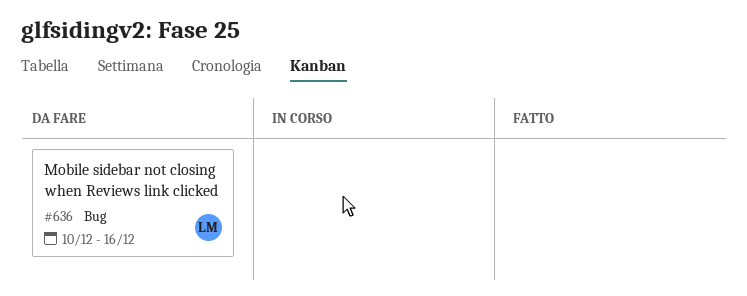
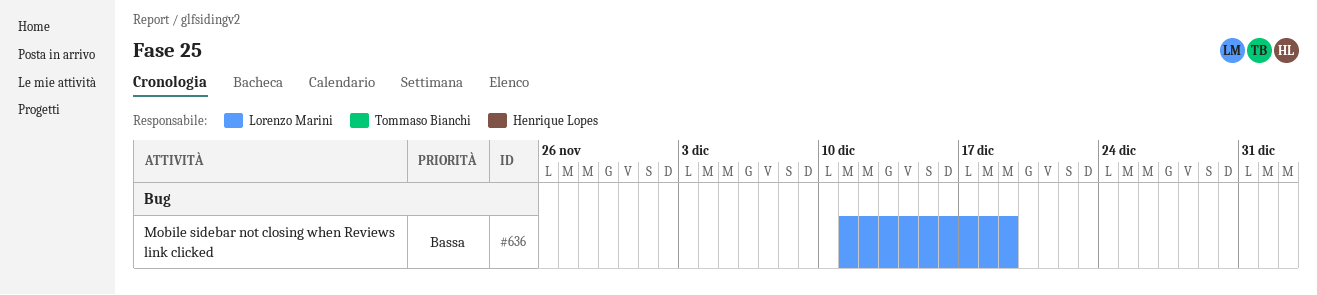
#636, start: Dec 10 -> Dec 11
#636, due: Dec 16 -> Dec 19

